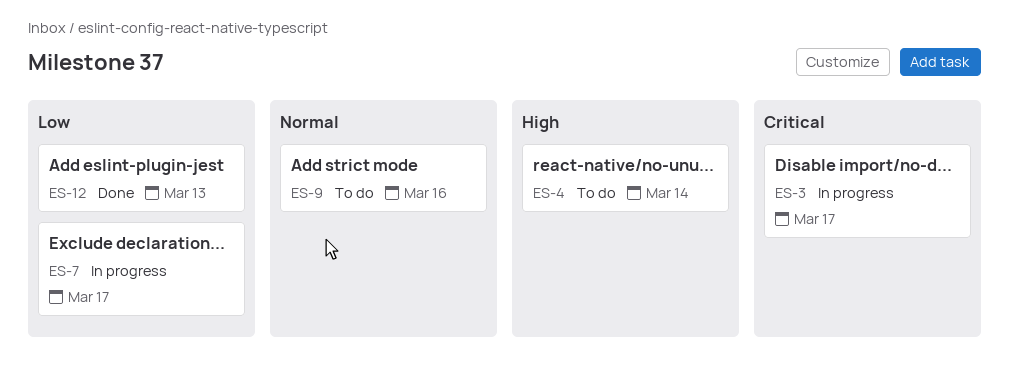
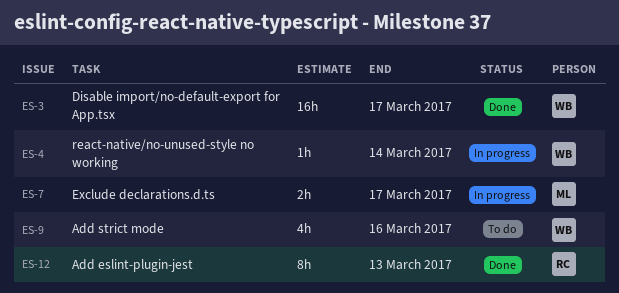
ES-3, status: In progress -> Done
ES-4, status: To do -> In progress

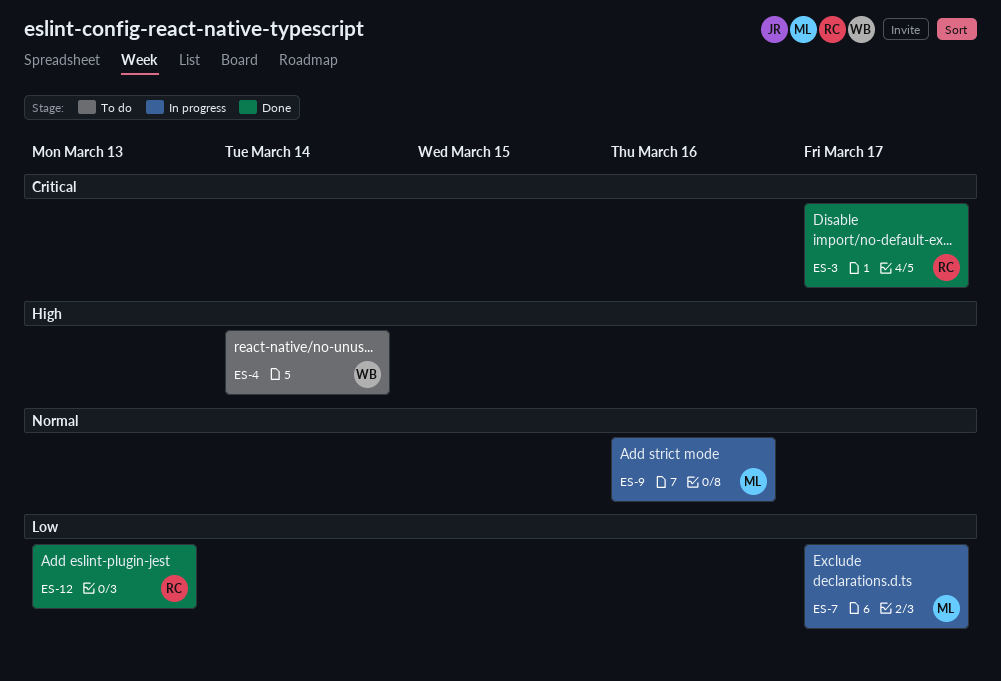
ES-3, owner: WB -> RC
ES-4, status: In progress -> To do
ES-9, status: To do -> In progress
ES-9, owner: WB -> ML

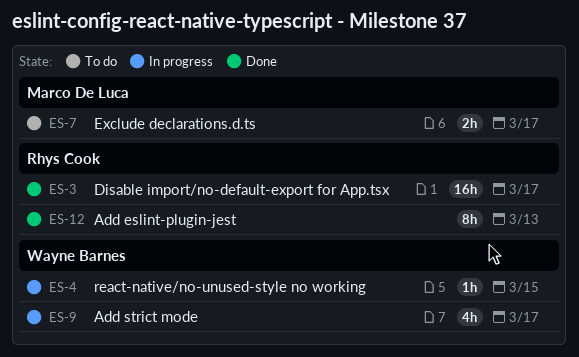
ES-4, status: To do -> In progress
ES-4, due: Mar 14 -> Mar 15
ES-7, status: In progress -> To do
ES-9, owner: Marco De Luca -> Wayne Barnes
ES-9, due: Mar 16 -> Mar 17

